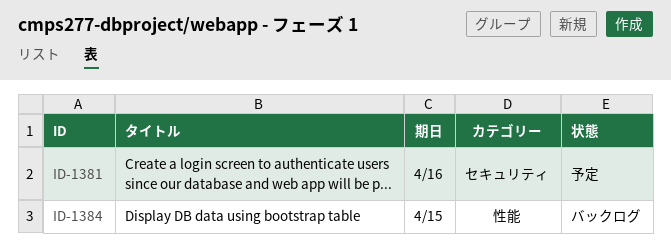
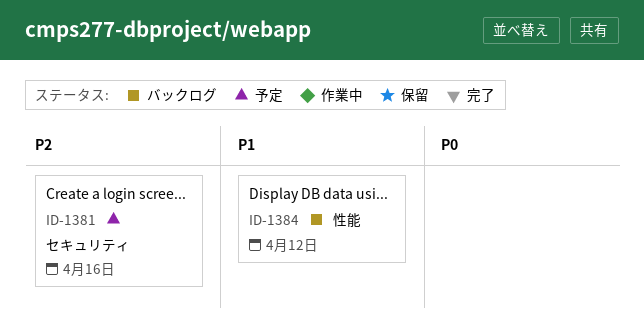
ID-1384, due: Apr 15 -> Apr 12

